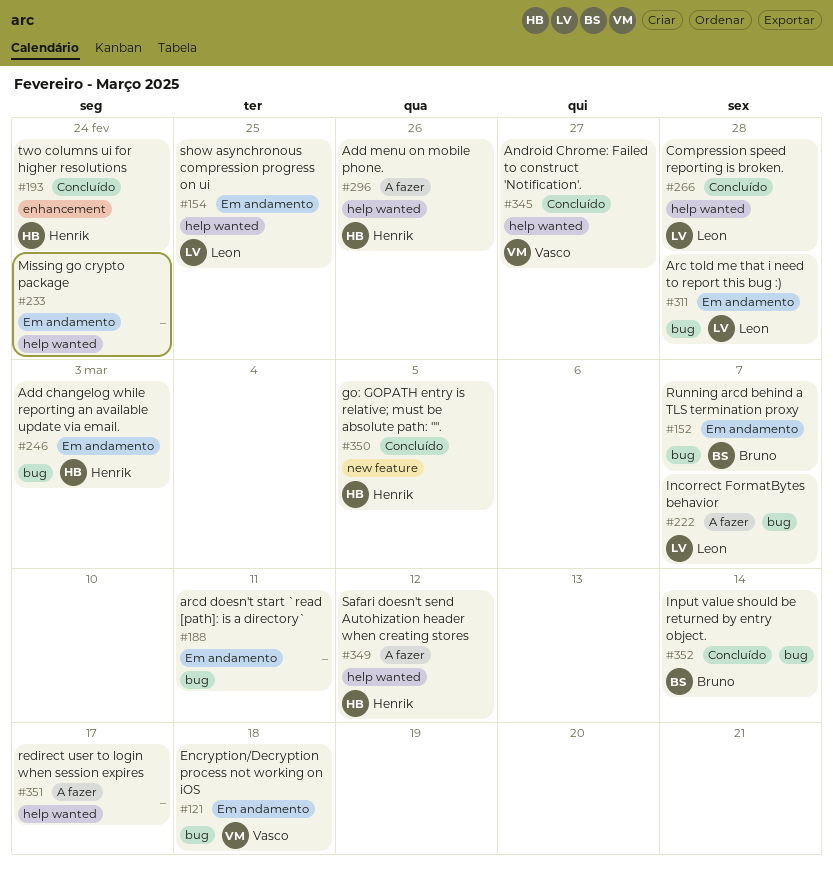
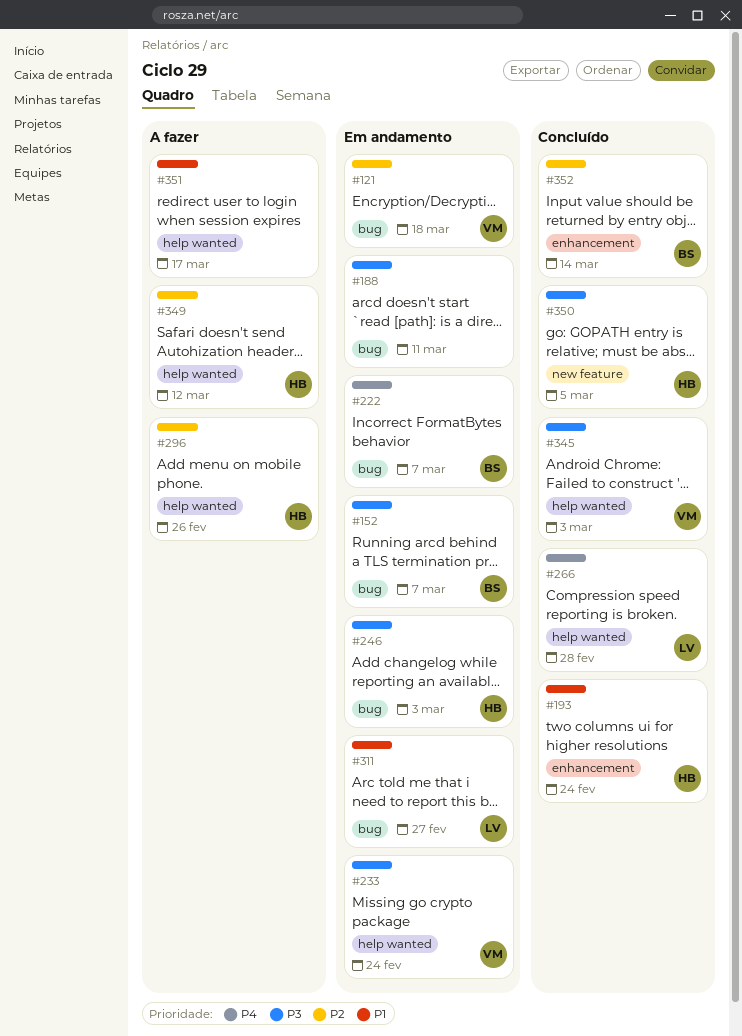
#154: present -> none
#222, status: A fazer -> Em andamento
#222, owner: Leon -> Bruno
#233, owner: none -> Vasco
#311, due: Feb 28 -> Feb 27
#345, due: Feb 27 -> Mar 3
#352, label: bug -> enhancement

